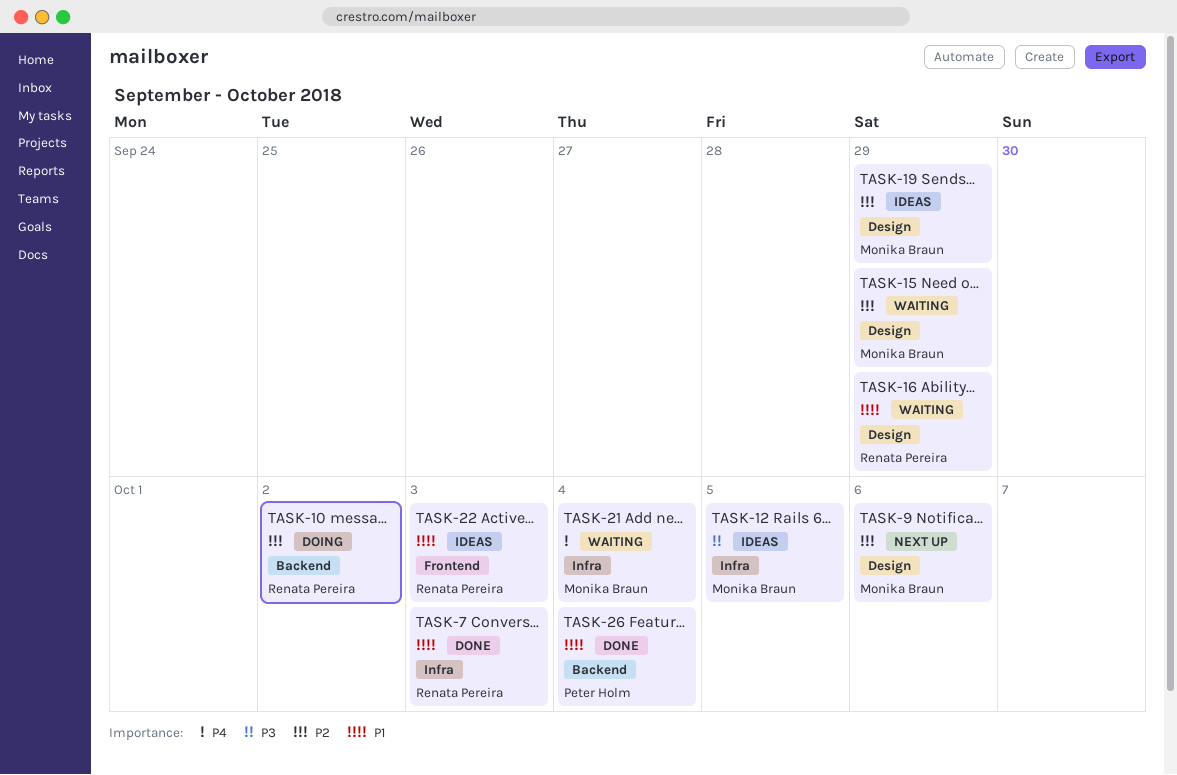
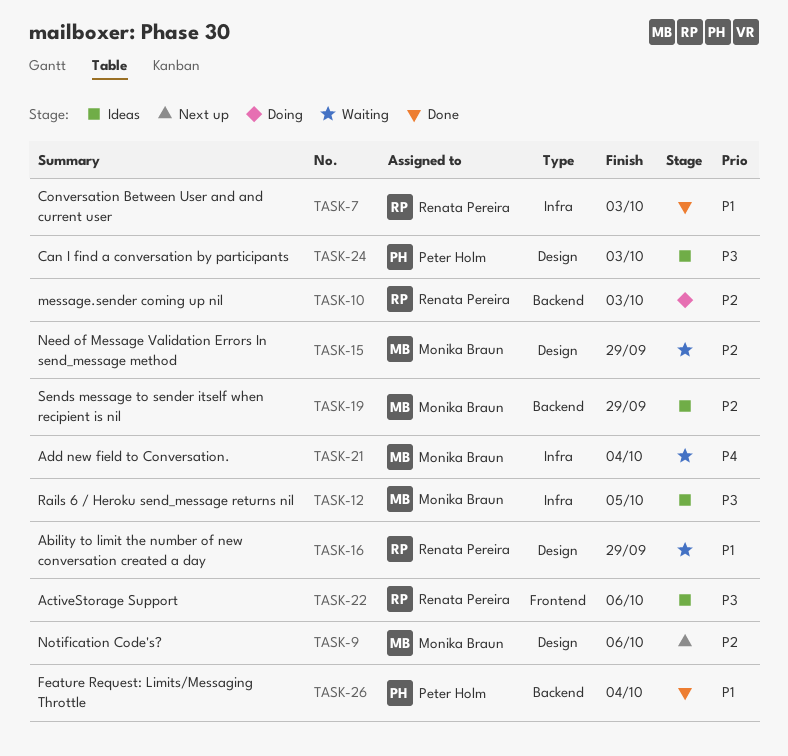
TASK-10, due: Oct 2 -> Oct 3
TASK-19, label: Design -> Backend
TASK-22, priority: P1 -> P3
TASK-22, due: Oct 3 -> Oct 6
TASK-24: none -> present

